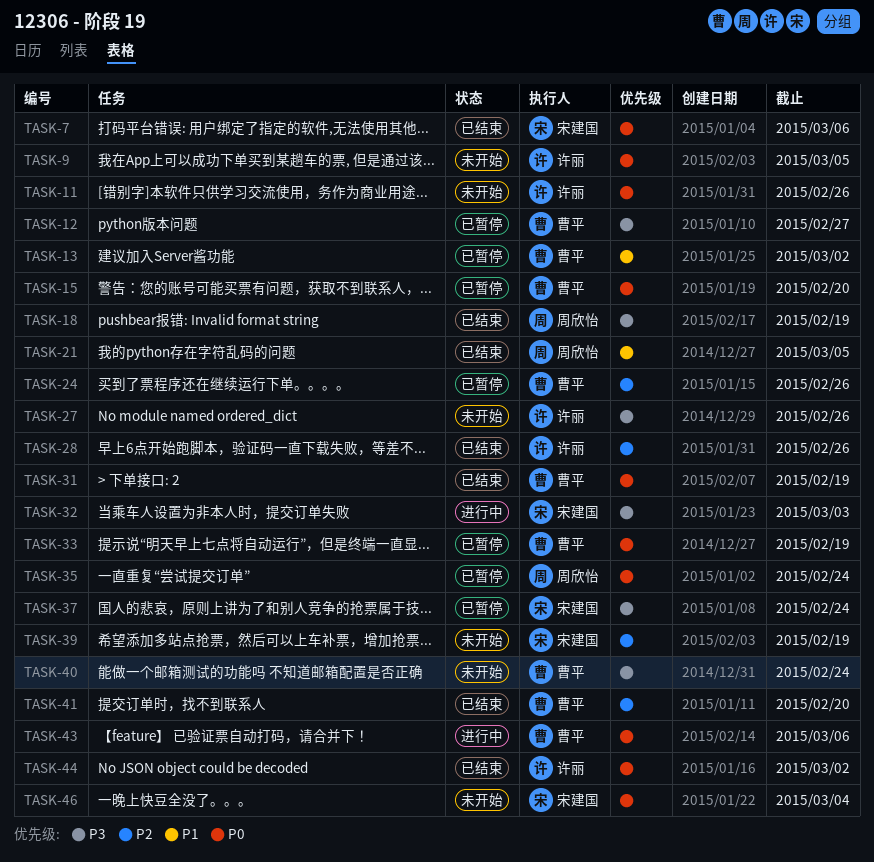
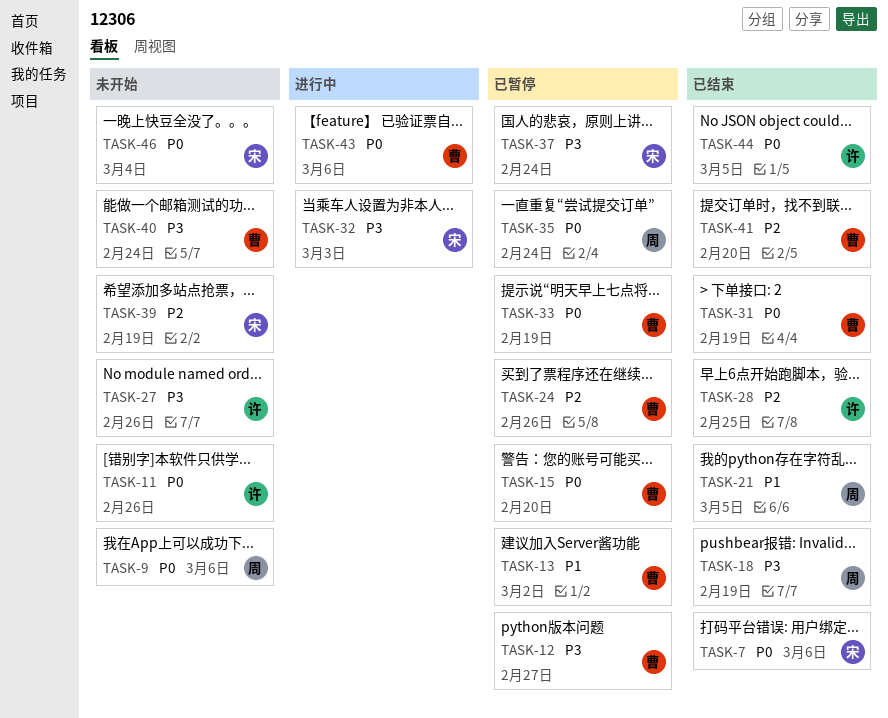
TASK-9, owner: 许丽 -> 周欣怡
TASK-9, due: Mar 5 -> Mar 6
TASK-28, due: Feb 26 -> Feb 25
TASK-44, due: Mar 2 -> Mar 5

